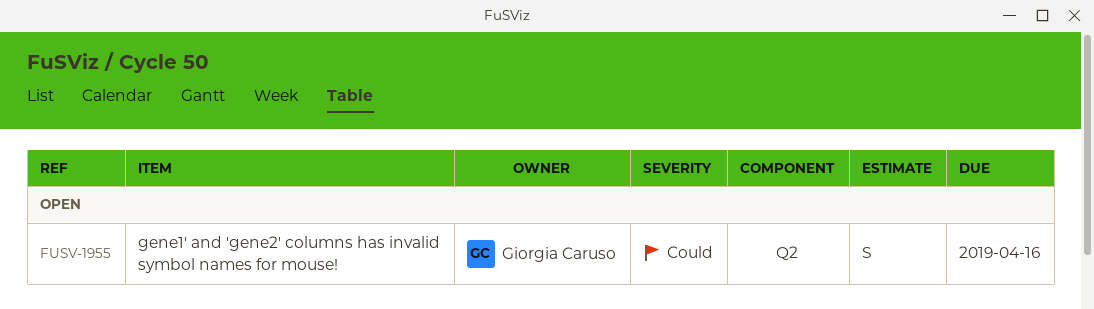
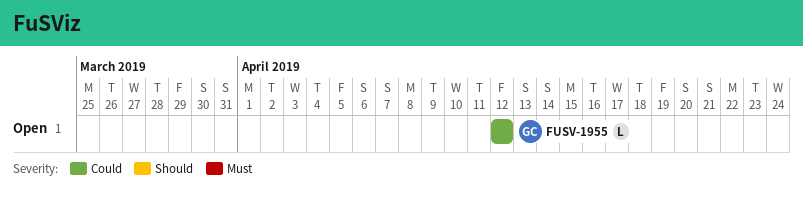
FUSV-1955, estimate: S -> L
FUSV-1955, due: Apr 16 -> Apr 12

